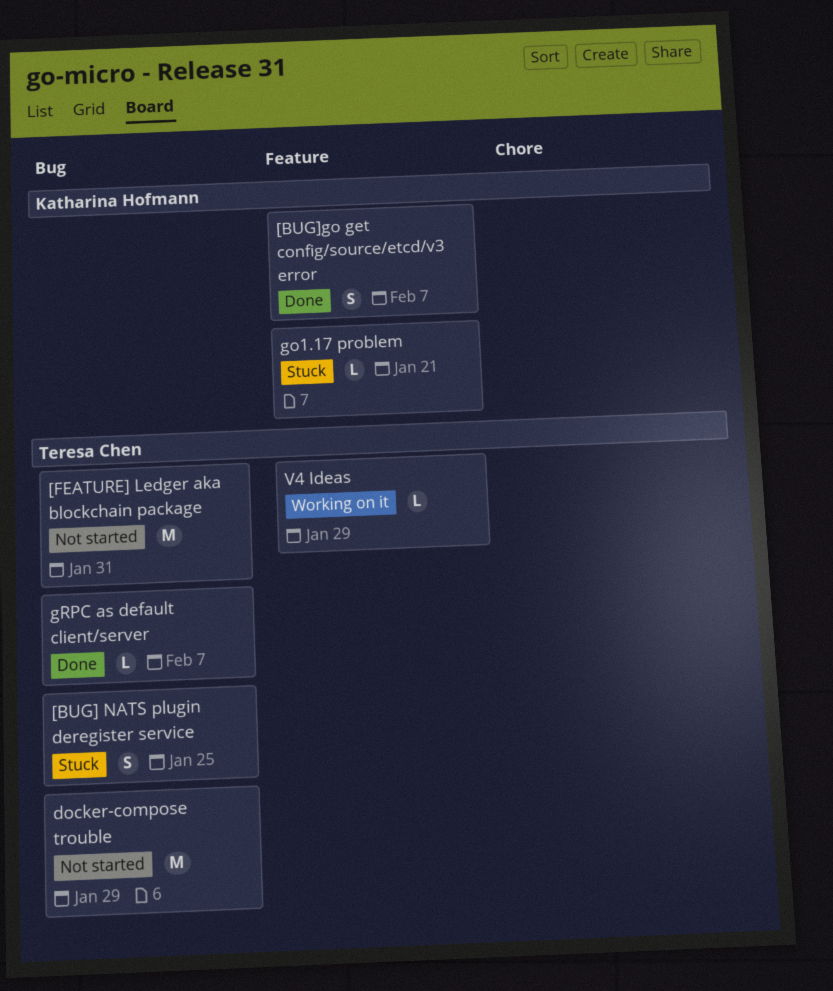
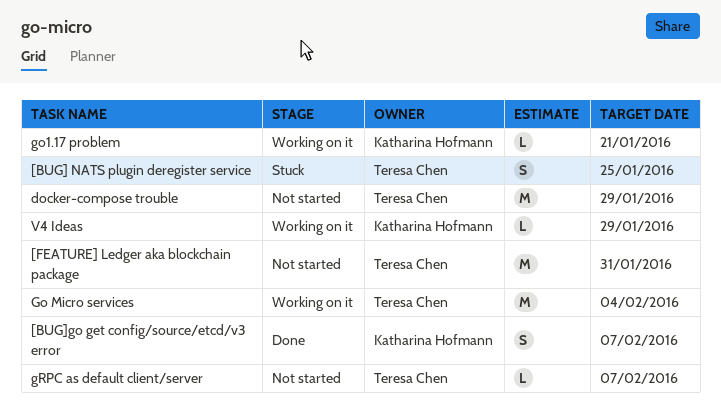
Go Micro services: none -> present
go1.17 problem, status: Stuck -> Working on it
gRPC as default client/server, status: Done -> Not started
V4 Ideas, owner: Teresa Chen -> Katharina Hofmann

